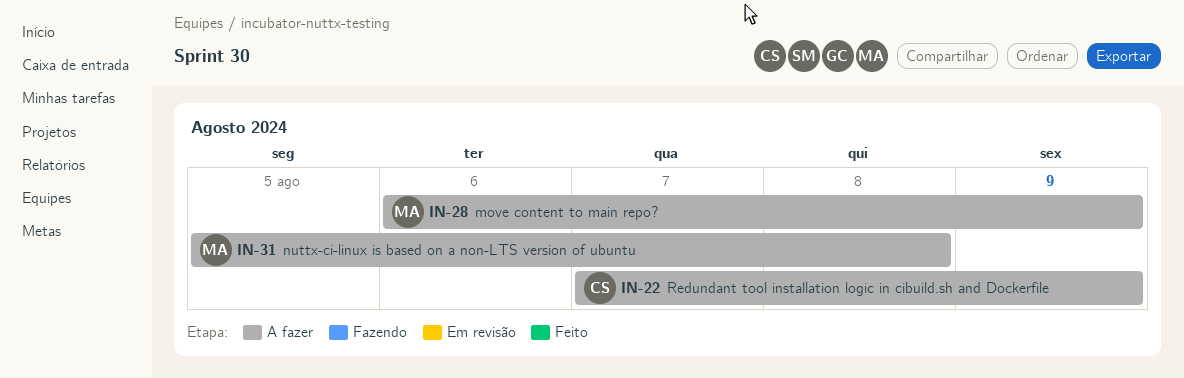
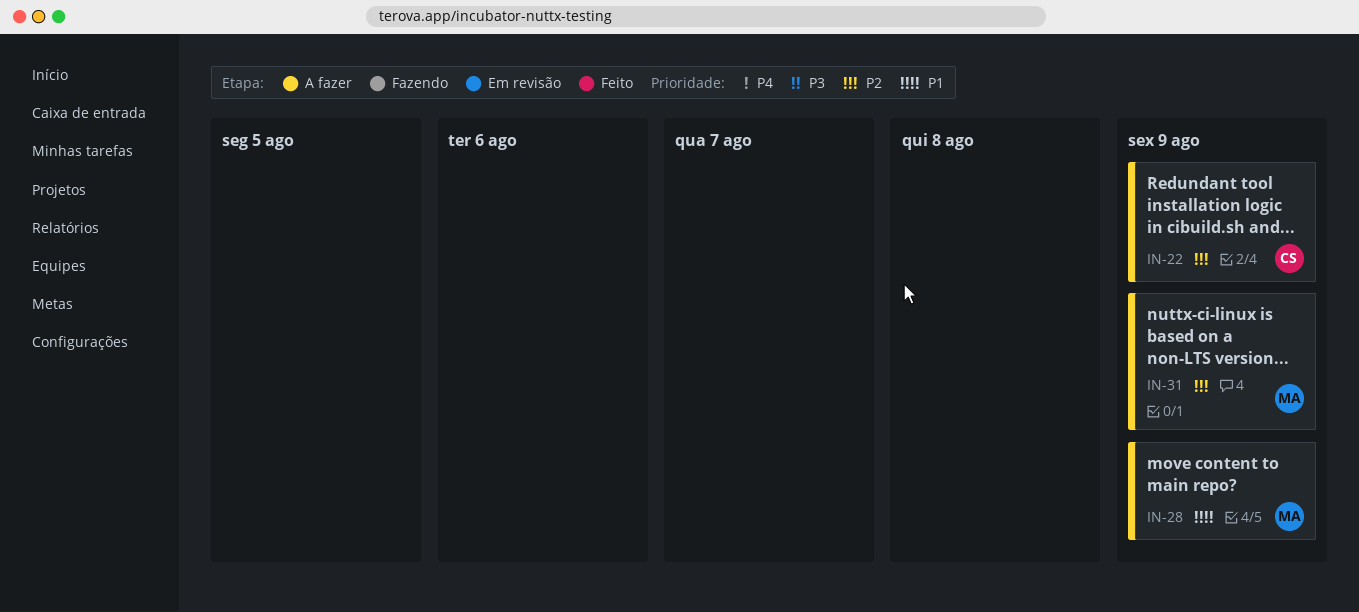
IN-31, due: Aug 8 -> Aug 9

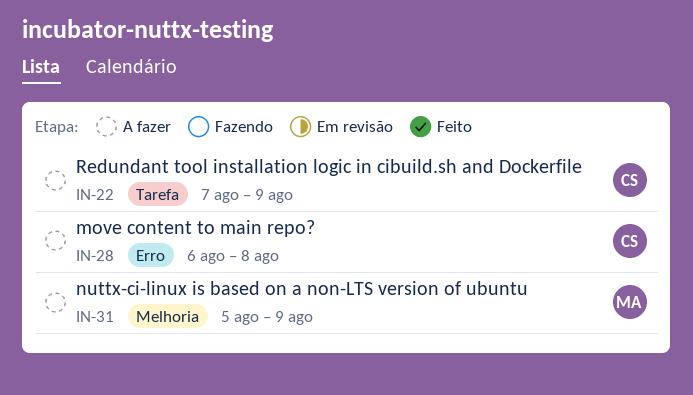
IN-28, owner: MA -> CS
IN-28, due: Aug 9 -> Aug 8

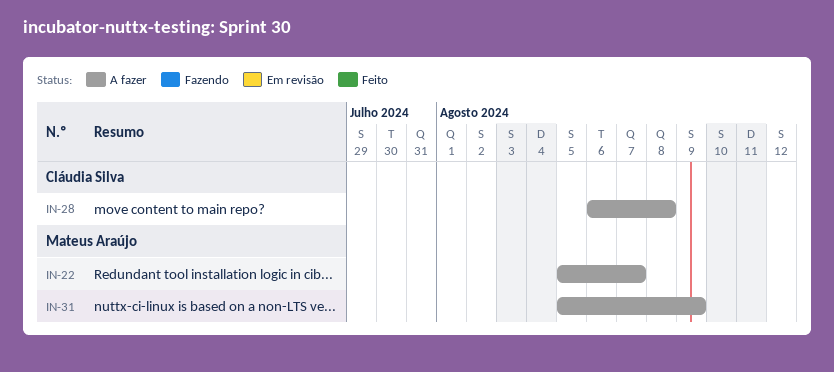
IN-22, owner: Cláudia Silva -> Mateus Araújo
IN-22, start: Aug 7 -> Aug 5
IN-22, due: Aug 9 -> Aug 7

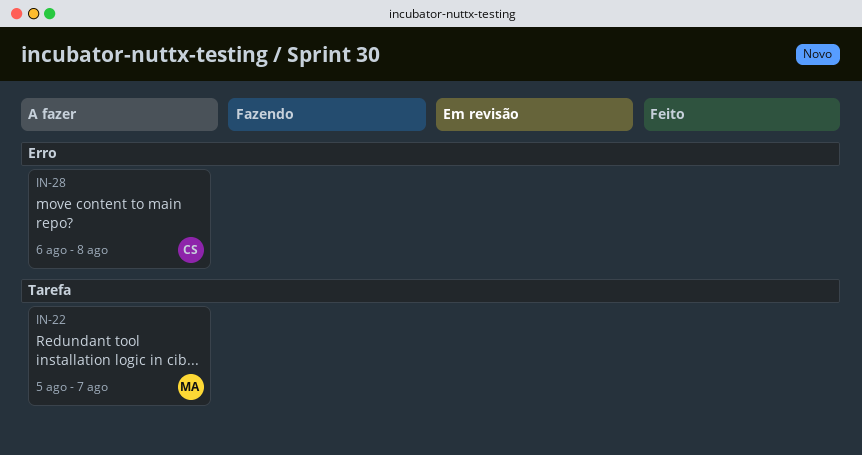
IN-31: present -> none

